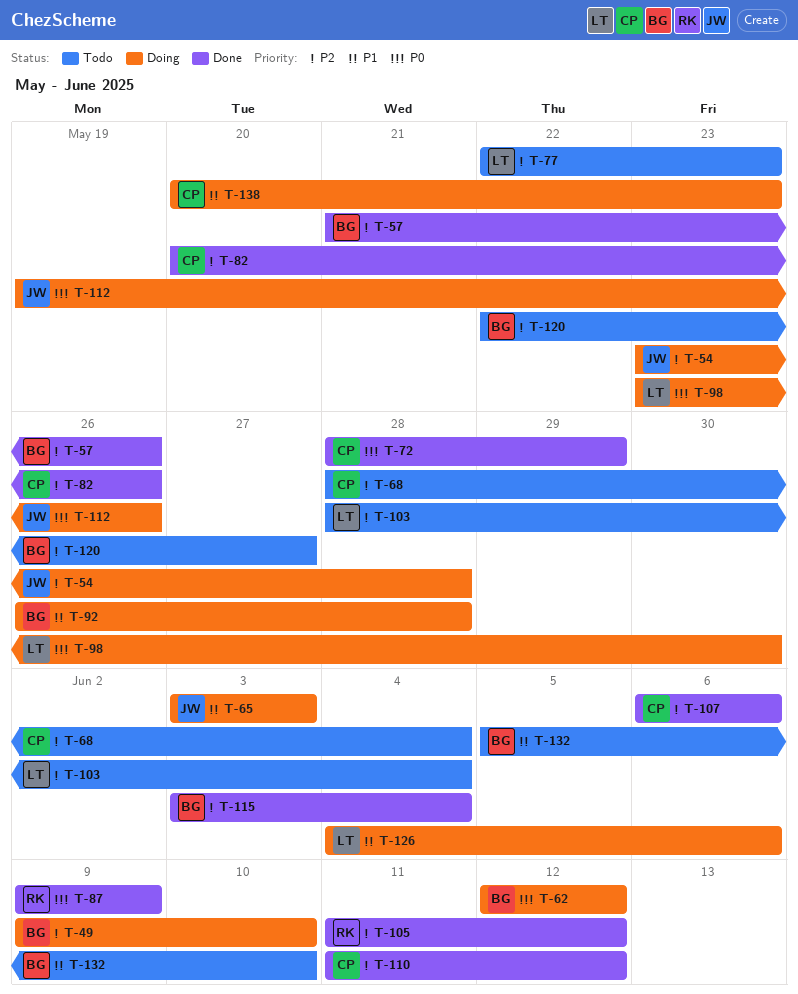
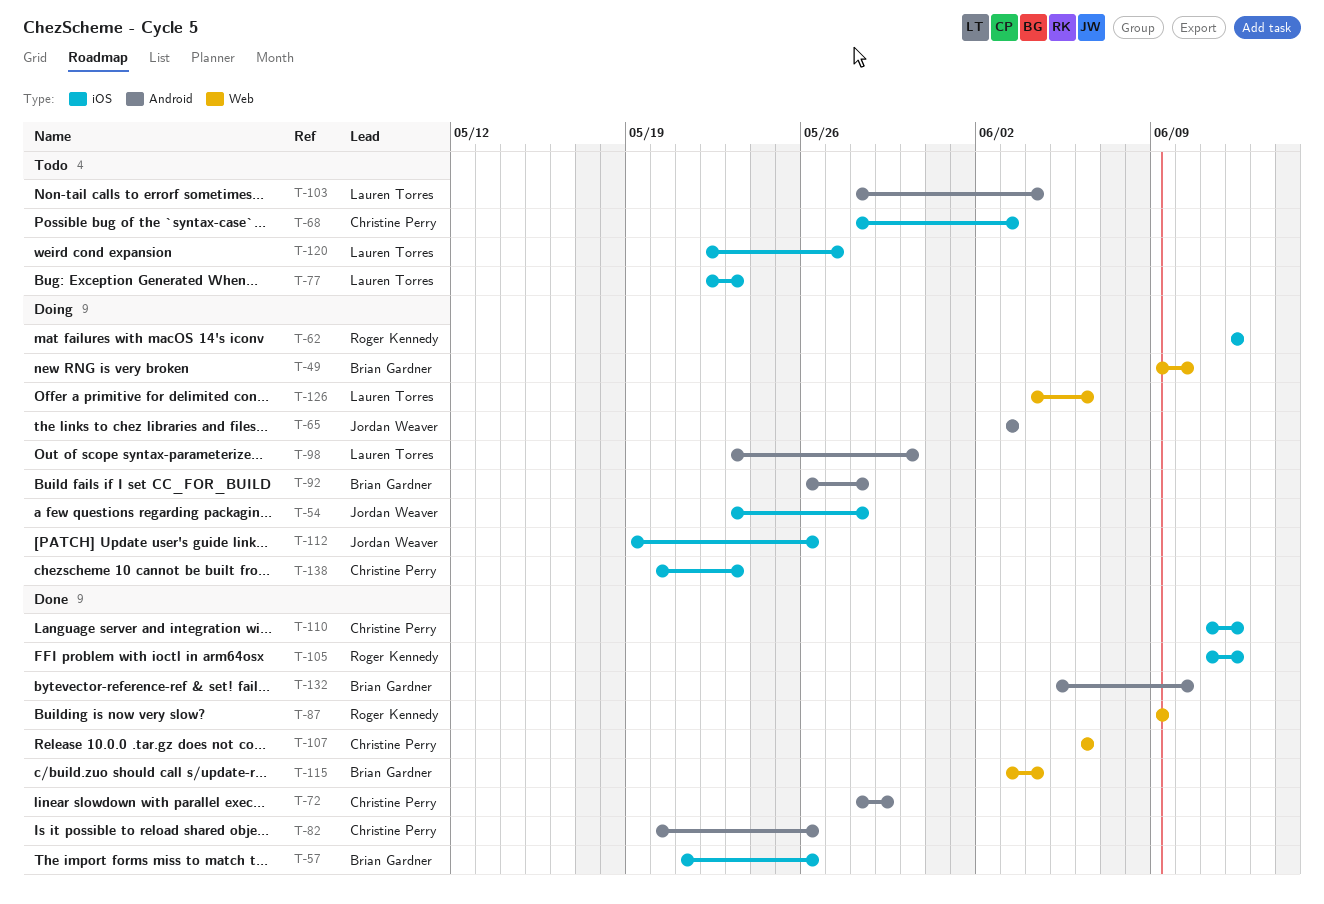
T-62, owner: Brian Gardner -> Roger Kennedy
T-68, due: Jun 4 -> Jun 3
T-120, owner: Brian Gardner -> Lauren Torres
T-132, status: Todo -> Done

